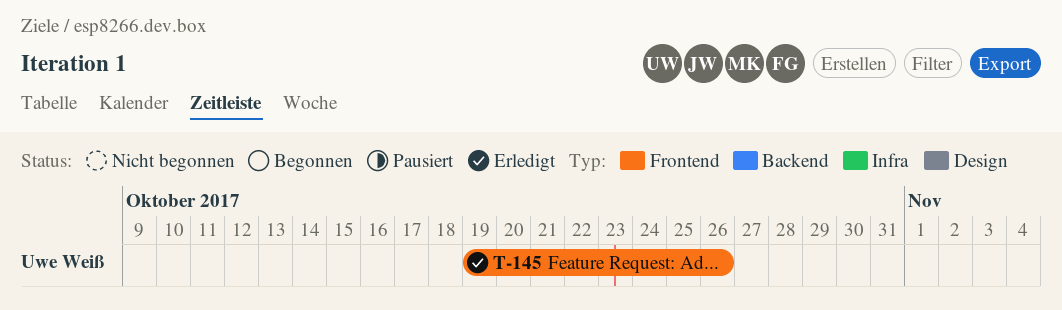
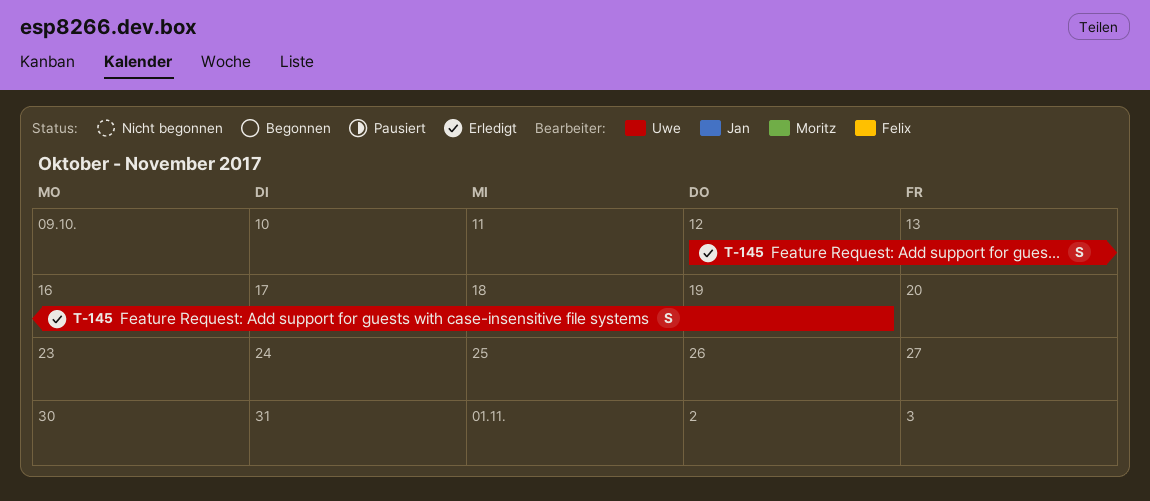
T-145, start: Oct 19 -> Oct 12
T-145, due: Oct 26 -> Oct 19

